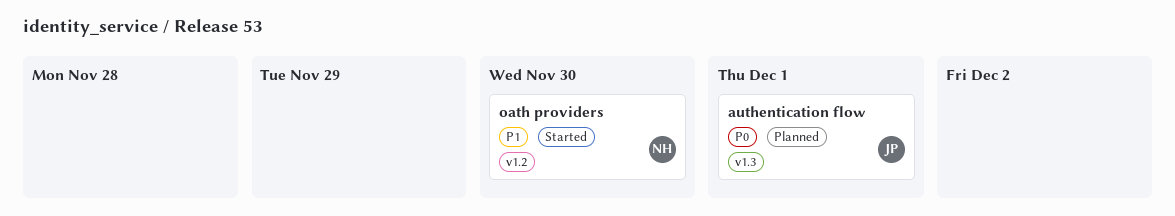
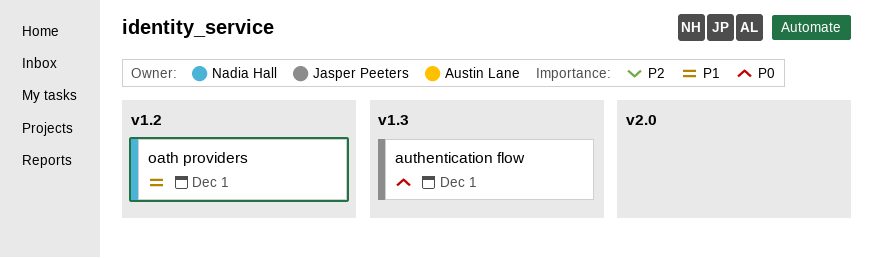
oath providers, due: Nov 30 -> Dec 1

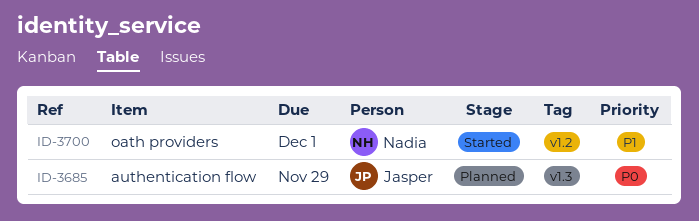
authentication flow, due: Dec 1 -> Nov 29

